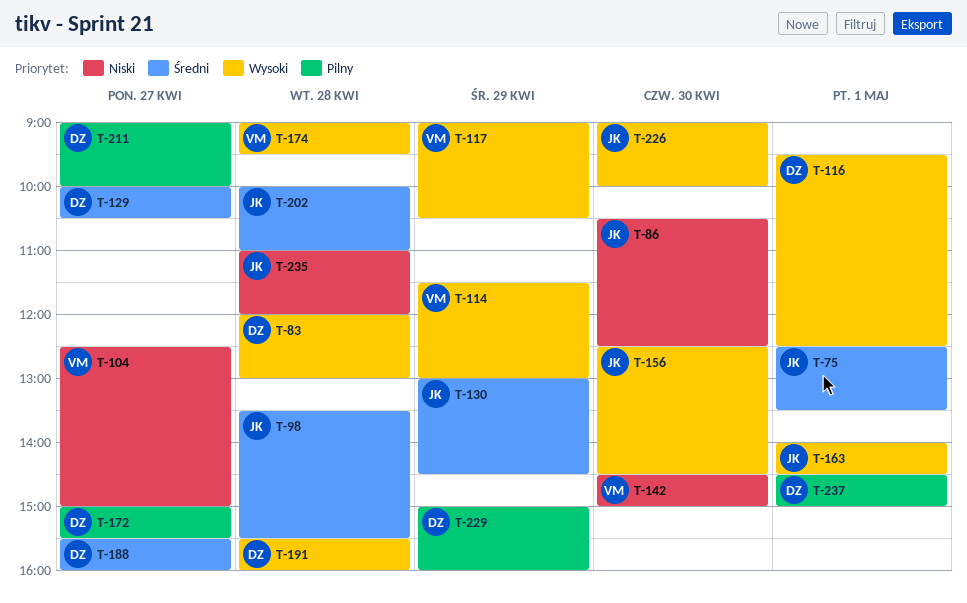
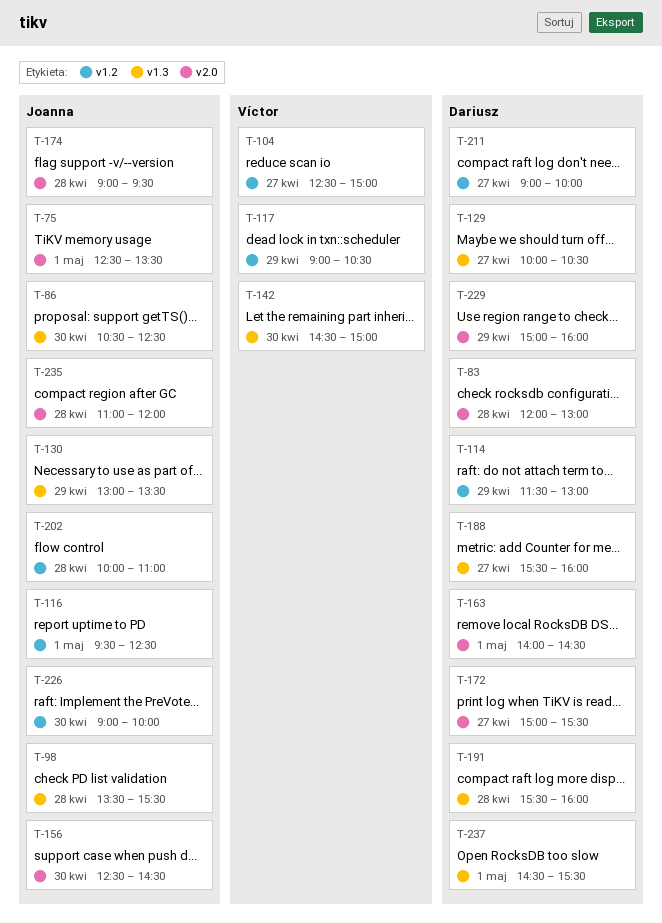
T-114, owner: Víctor -> Dariusz
T-116, owner: Dariusz -> Joanna
T-130, ends: 14:30 -> 13:30
T-163, owner: Joanna -> Dariusz
T-174, owner: Víctor -> Joanna
T-237, ends: 15:00 -> 15:30

